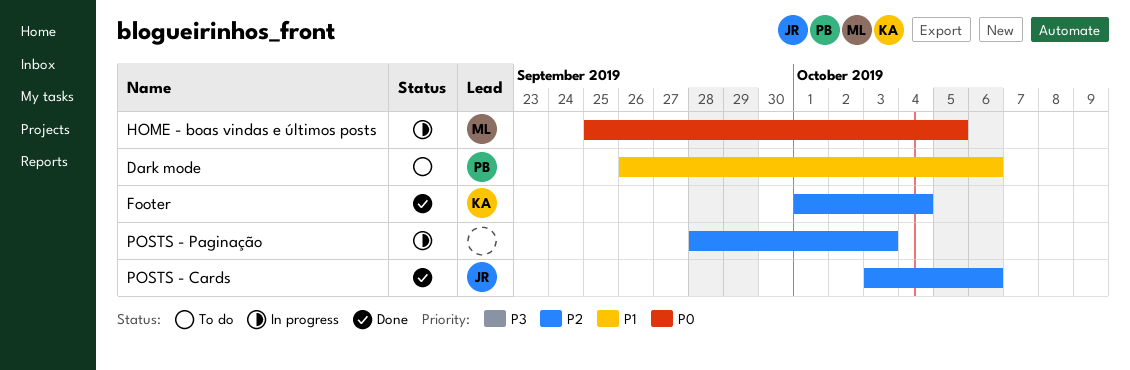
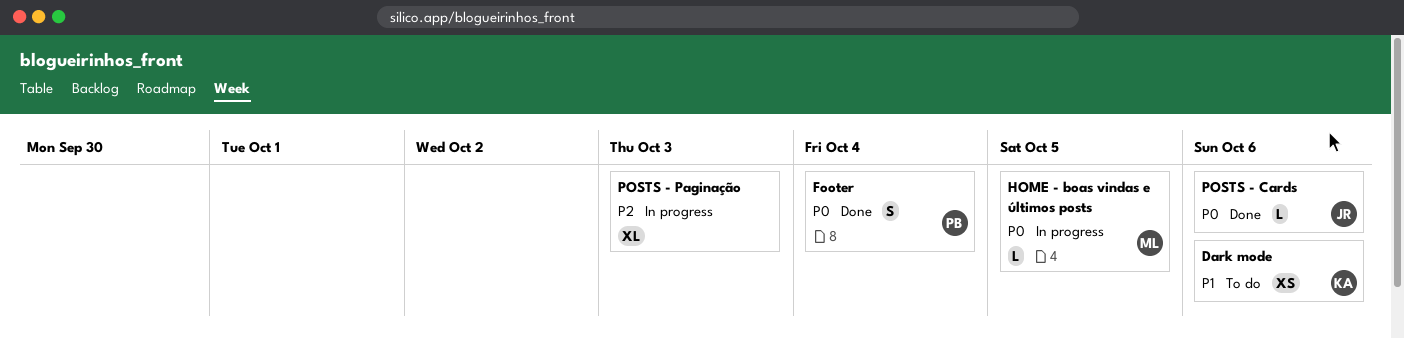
Dark mode, owner: PB -> KA
Footer, owner: KA -> PB
Footer, priority: P2 -> P0
POSTS - Cards, priority: P2 -> P0

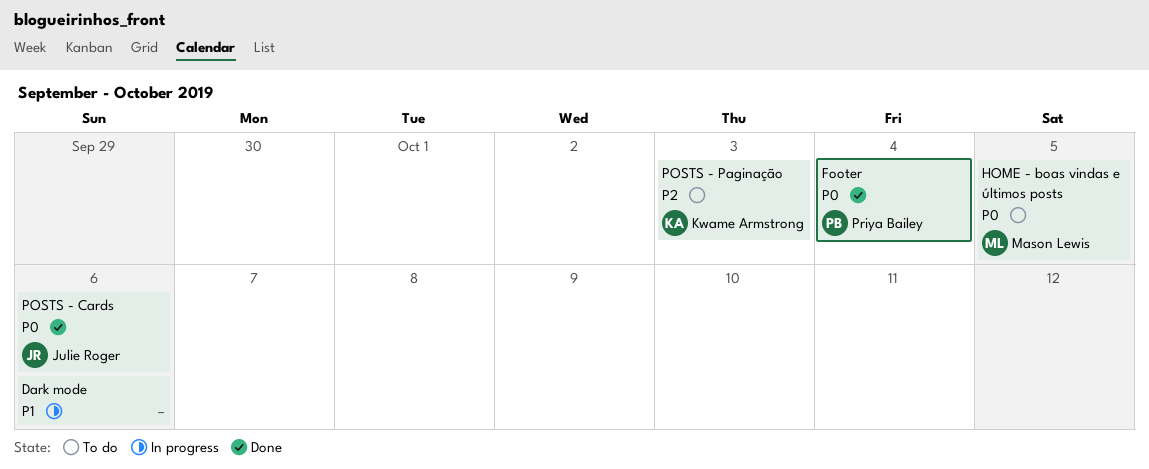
Dark mode, status: To do -> In progress
Dark mode, owner: Kwame Armstrong -> none
HOME - boas vindas e últimos posts, status: In progress -> To do
POSTS - Paginação, status: In progress -> To do
POSTS - Paginação, owner: none -> Kwame Armstrong

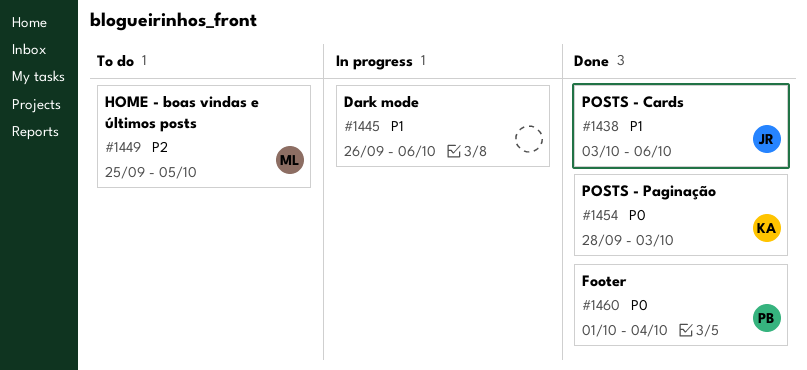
HOME - boas vindas e últimos posts, priority: P0 -> P2
POSTS - Cards, priority: P0 -> P1
POSTS - Paginação, status: To do -> Done
POSTS - Paginação, priority: P2 -> P0

